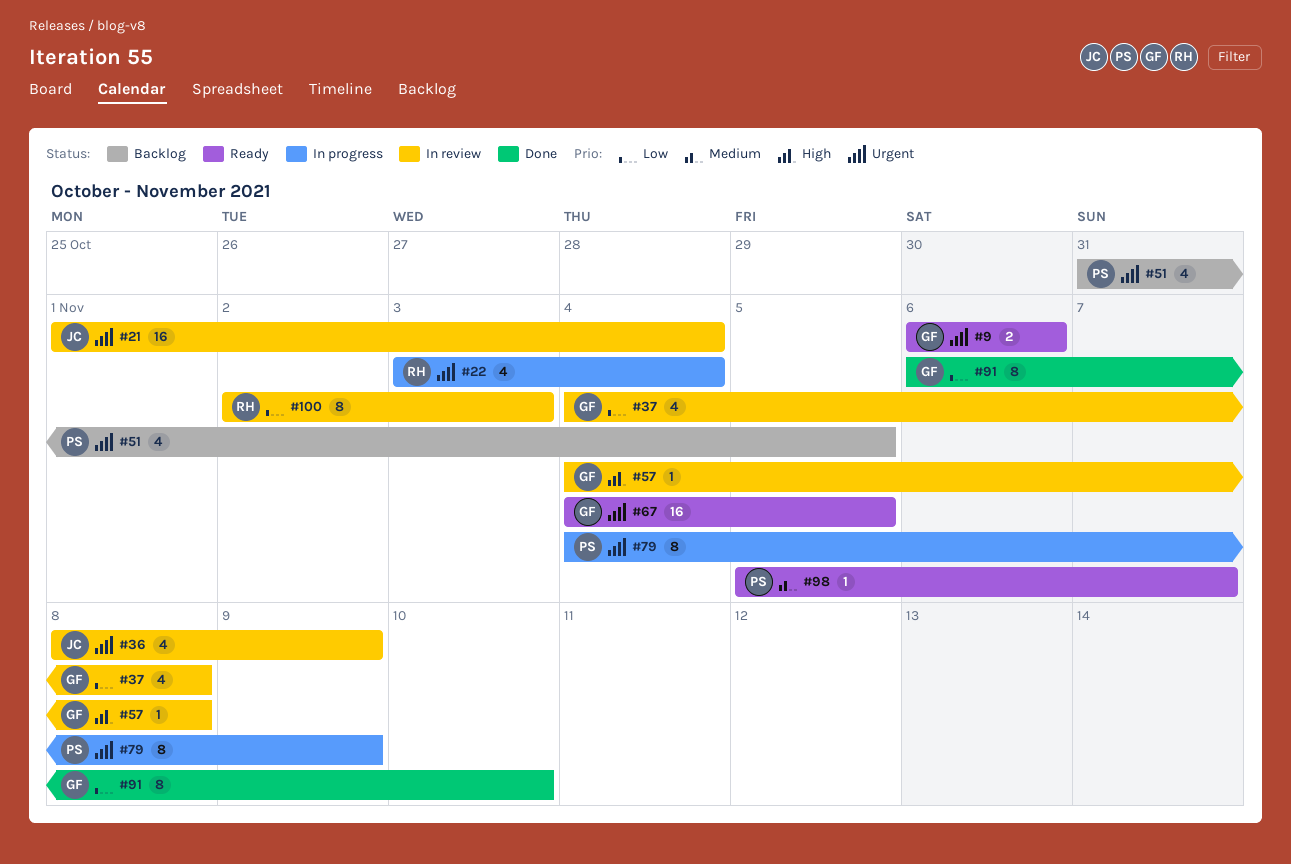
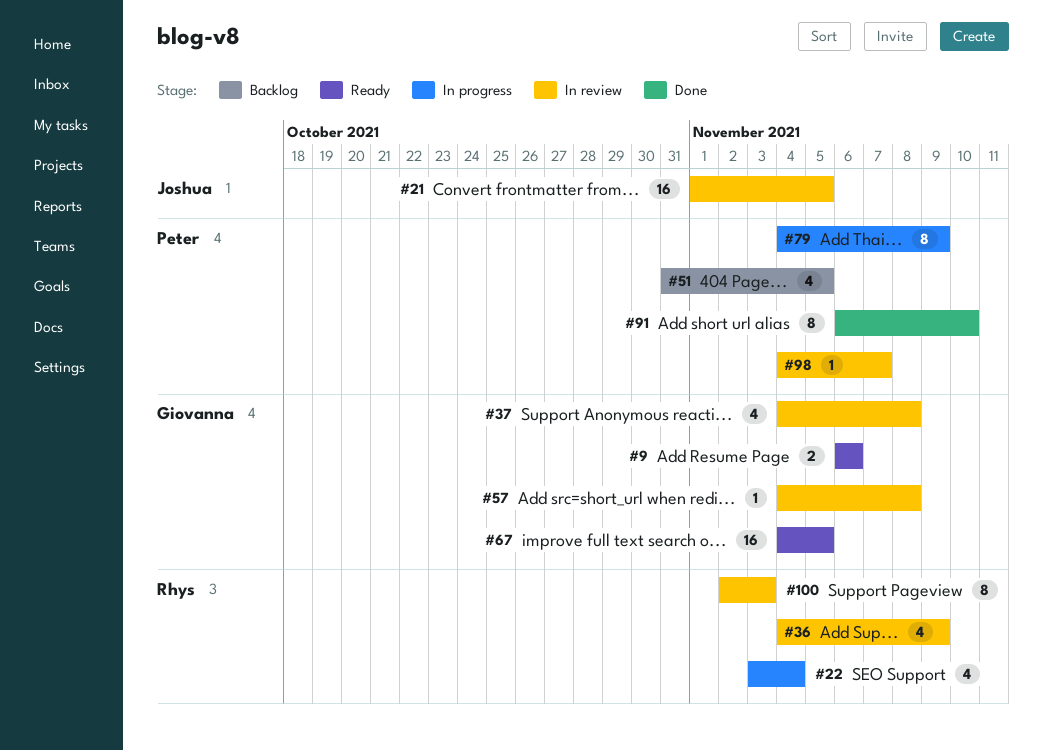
#21, due: Nov 4 -> Nov 5
#36, owner: Joshua -> Rhys
#36, start: Nov 8 -> Nov 4
#91, owner: Giovanna -> Peter
#98, status: Ready -> In review
#98, start: Nov 5 -> Nov 4

